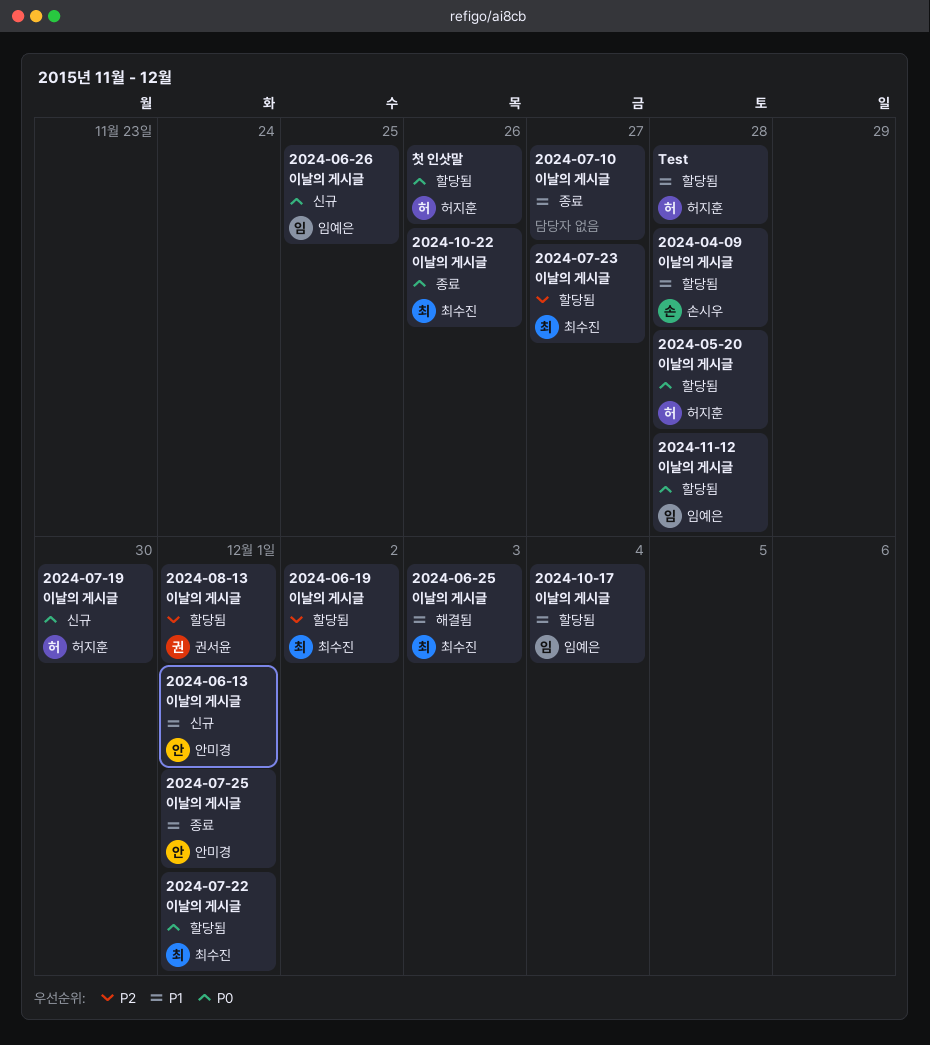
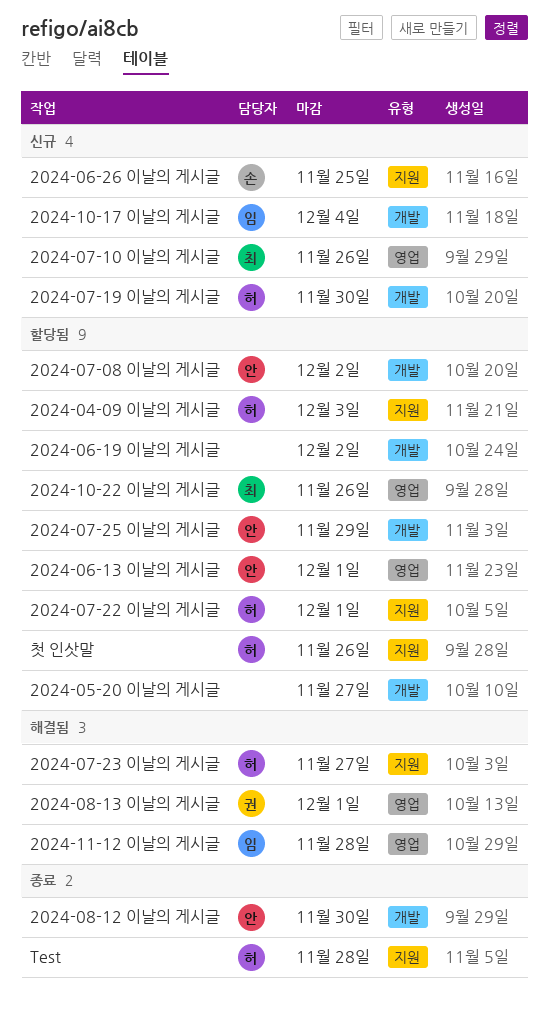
2024-04-09 이날의 게시글, owner: 손시우 -> 허지훈
2024-04-09 이날의 게시글, due: Nov 28 -> Dec 3
2024-05-20 이날의 게시글, owner: 허지훈 -> none
2024-05-20 이날의 게시글, due: Nov 28 -> Nov 27
2024-06-13 이날의 게시글, status: 신규 -> 할당됨
2024-06-19 이날의 게시글, owner: 최수진 -> none
2024-06-25 이날의 게시글: present -> none
2024-06-26 이날의 게시글, owner: 임예은 -> 손시우
2024-07-08 이날의 게시글: none -> present
2024-07-10 이날의 게시글, status: 종료 -> 신규
2024-07-10 이날의 게시글, owner: none -> 최수진
2024-07-10 이날의 게시글, due: Nov 27 -> Nov 26
2024-07-22 이날의 게시글, owner: 최수진 -> 허지훈
2024-07-23 이날의 게시글, status: 할당됨 -> 해결됨
2024-07-23 이날의 게시글, owner: 최수진 -> 허지훈
2024-07-25 이날의 게시글, status: 종료 -> 할당됨
2024-07-25 이날의 게시글, due: Dec 1 -> Nov 29
2024-08-12 이날의 게시글: none -> present
2024-08-13 이날의 게시글, status: 할당됨 -> 해결됨
2024-10-17 이날의 게시글, status: 할당됨 -> 신규
2024-10-22 이날의 게시글, status: 종료 -> 할당됨
2024-11-12 이날의 게시글, status: 할당됨 -> 해결됨
Test, status: 할당됨 -> 종료

